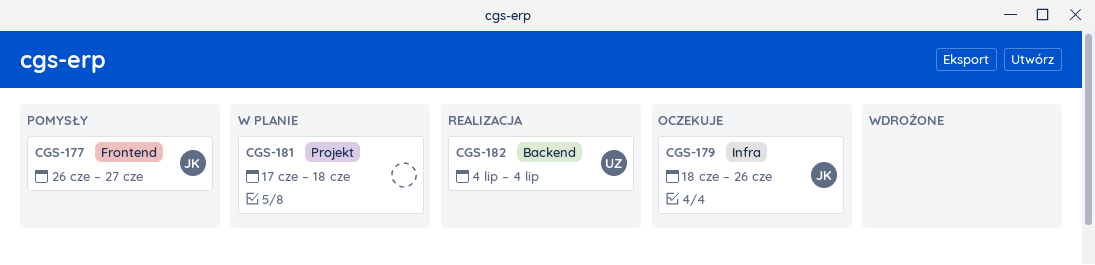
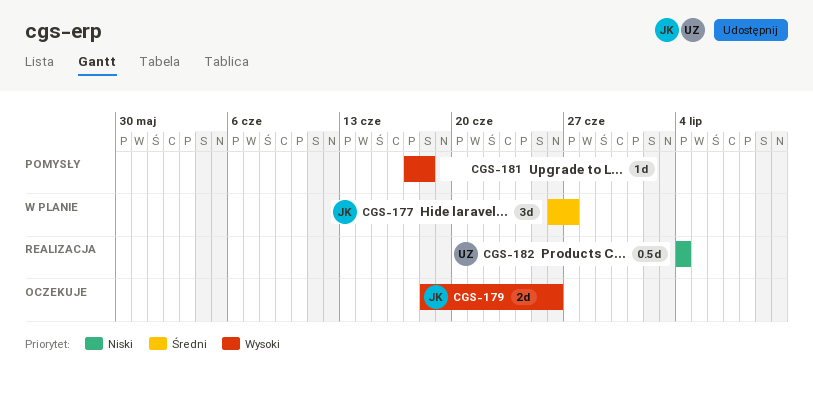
CGS-177, status: Pomysły -> W planie
CGS-181, status: W planie -> Pomysły

